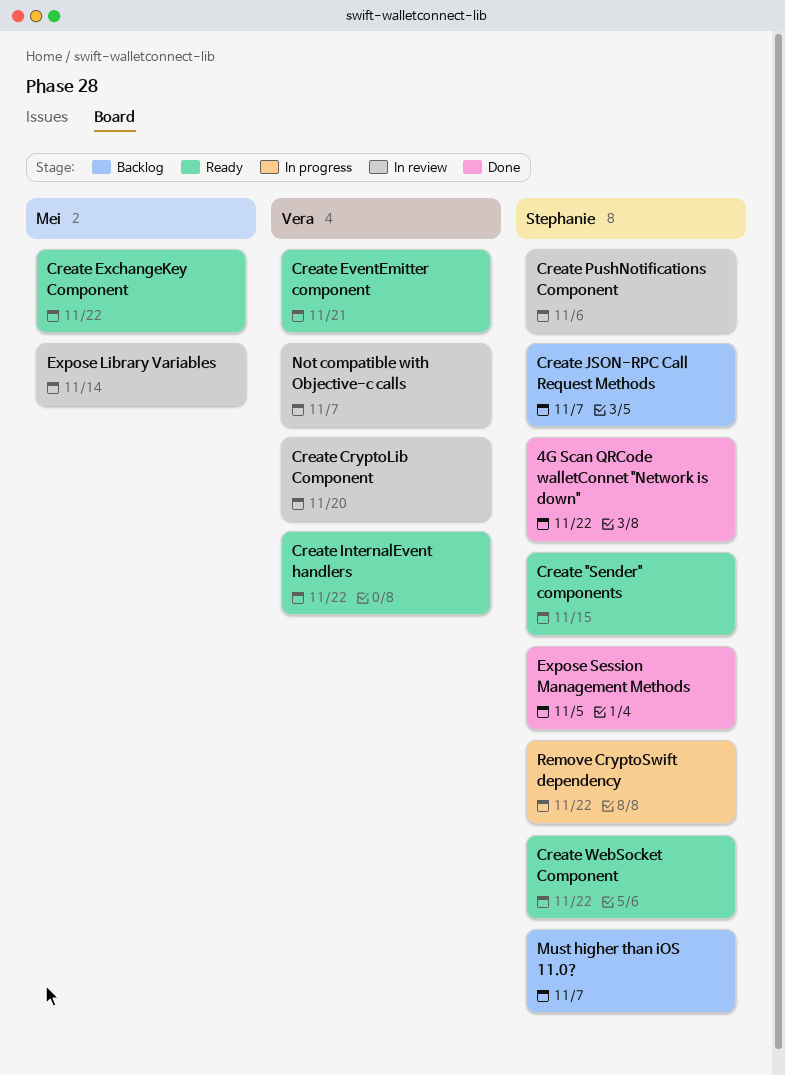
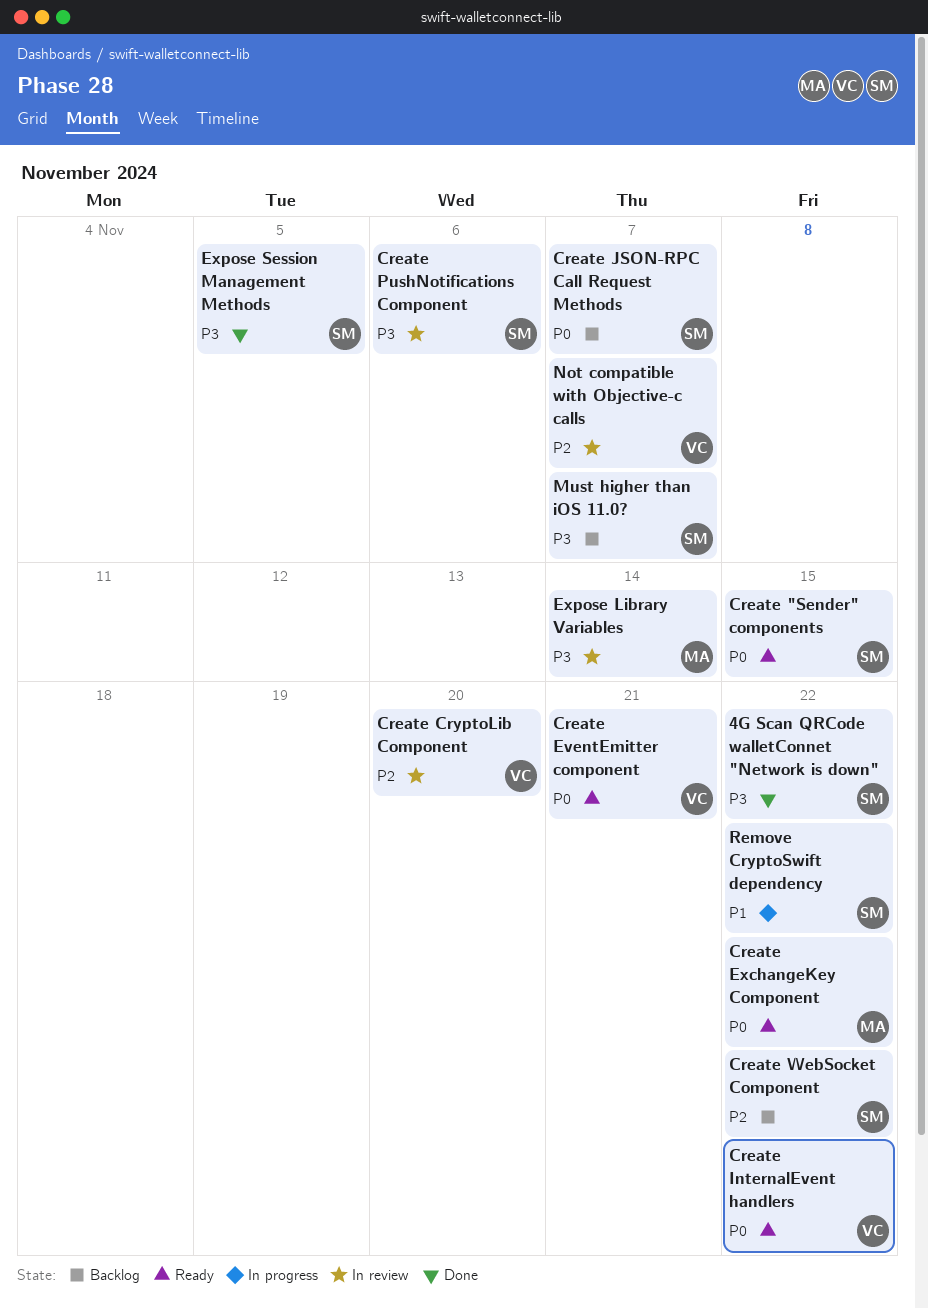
Create WebSocket Component, status: Ready -> Backlog

